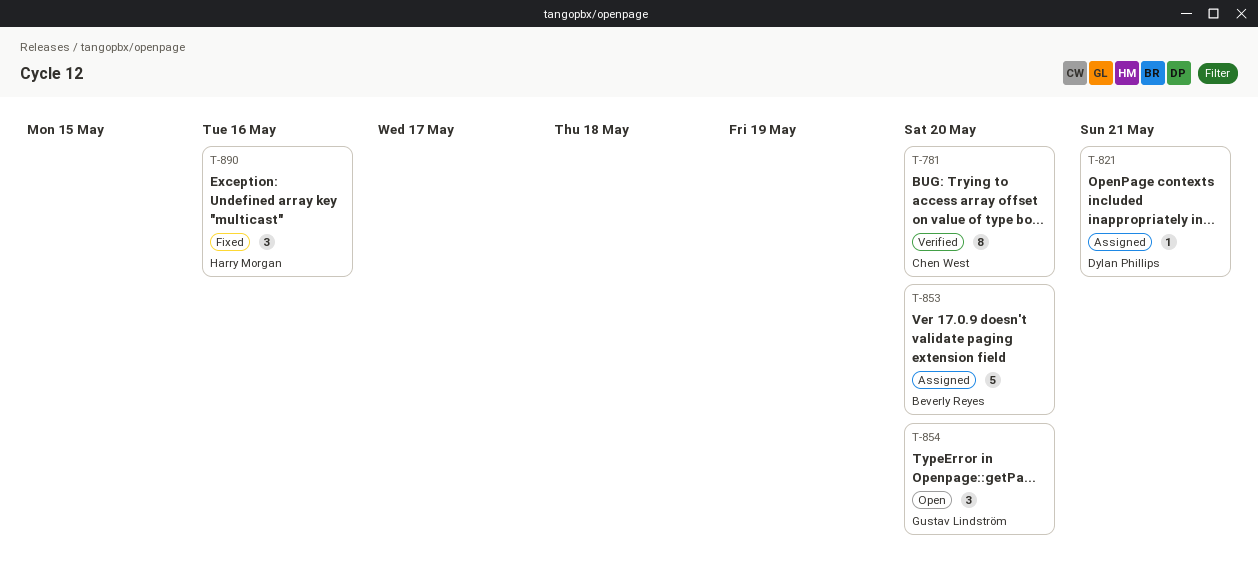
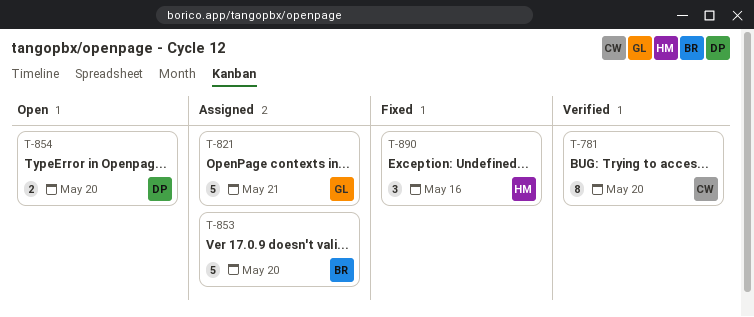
T-821, owner: Dylan Phillips -> Gustav Lindström
T-821, estimate: 1 -> 5
T-854, owner: Gustav Lindström -> Dylan Phillips
T-854, estimate: 3 -> 2

